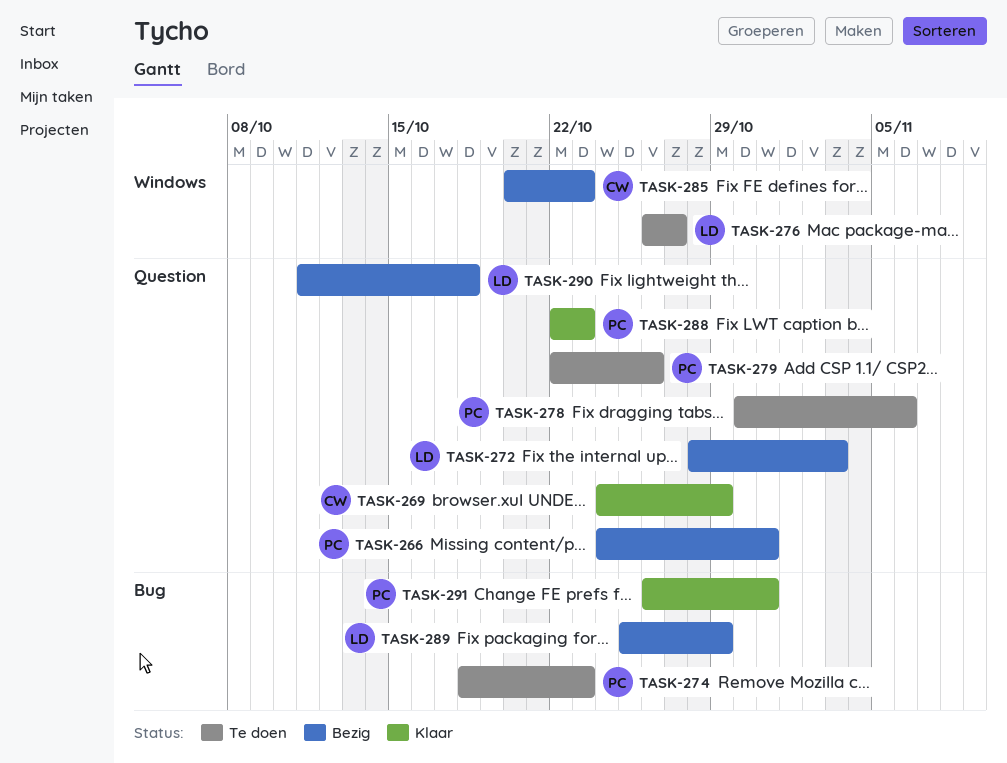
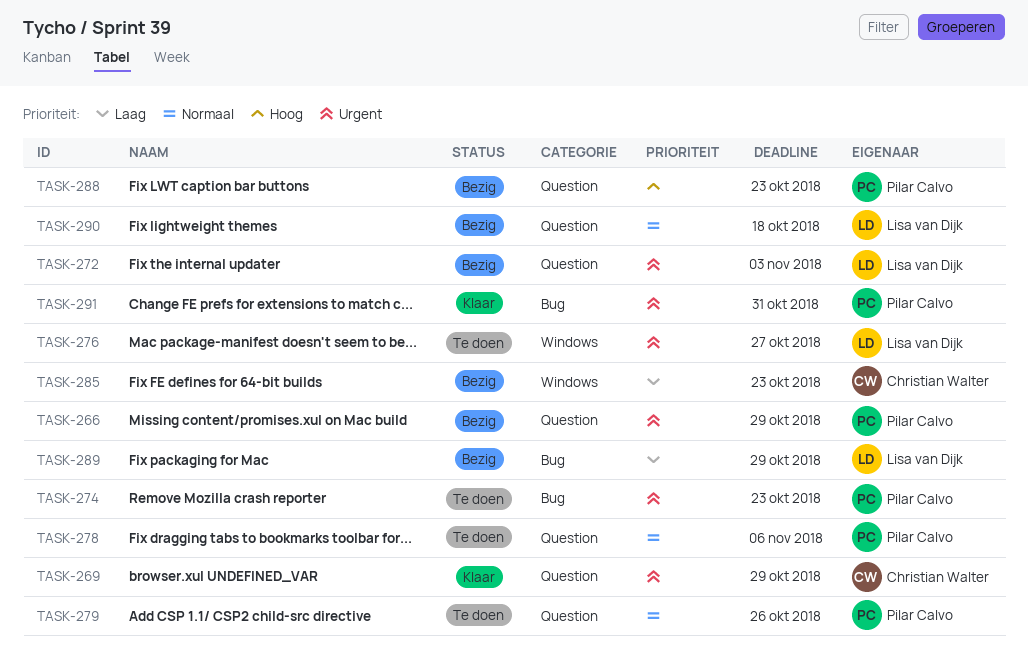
TASK-266, due: Oct 31 -> Oct 29
TASK-288, status: Klaar -> Bezig

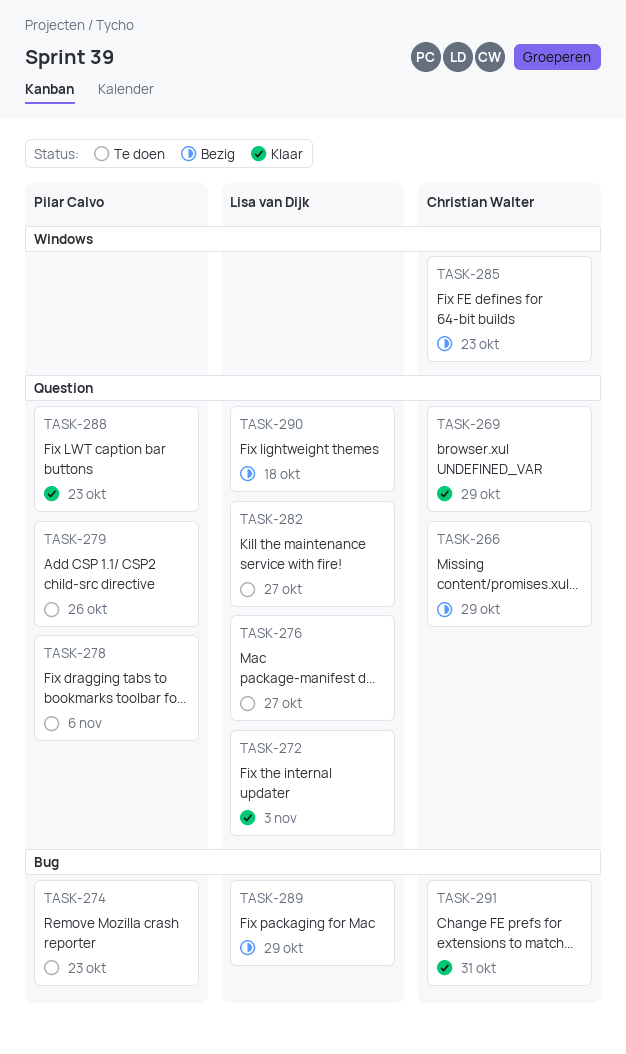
TASK-266, owner: Pilar Calvo -> Christian Walter
TASK-272, status: Bezig -> Klaar
TASK-276, label: Windows -> Question
TASK-282: none -> present
TASK-288, status: Bezig -> Klaar
TASK-291, owner: Pilar Calvo -> Christian Walter

